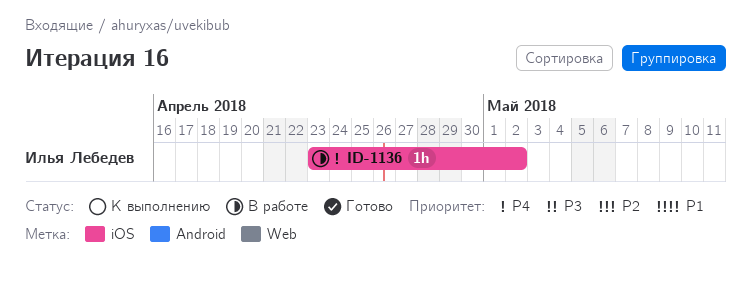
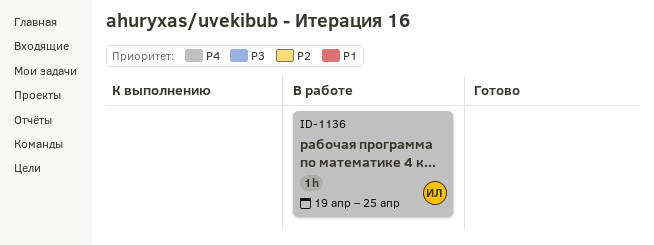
ID-1136, start: Apr 23 -> Apr 19
ID-1136, due: May 2 -> Apr 25

